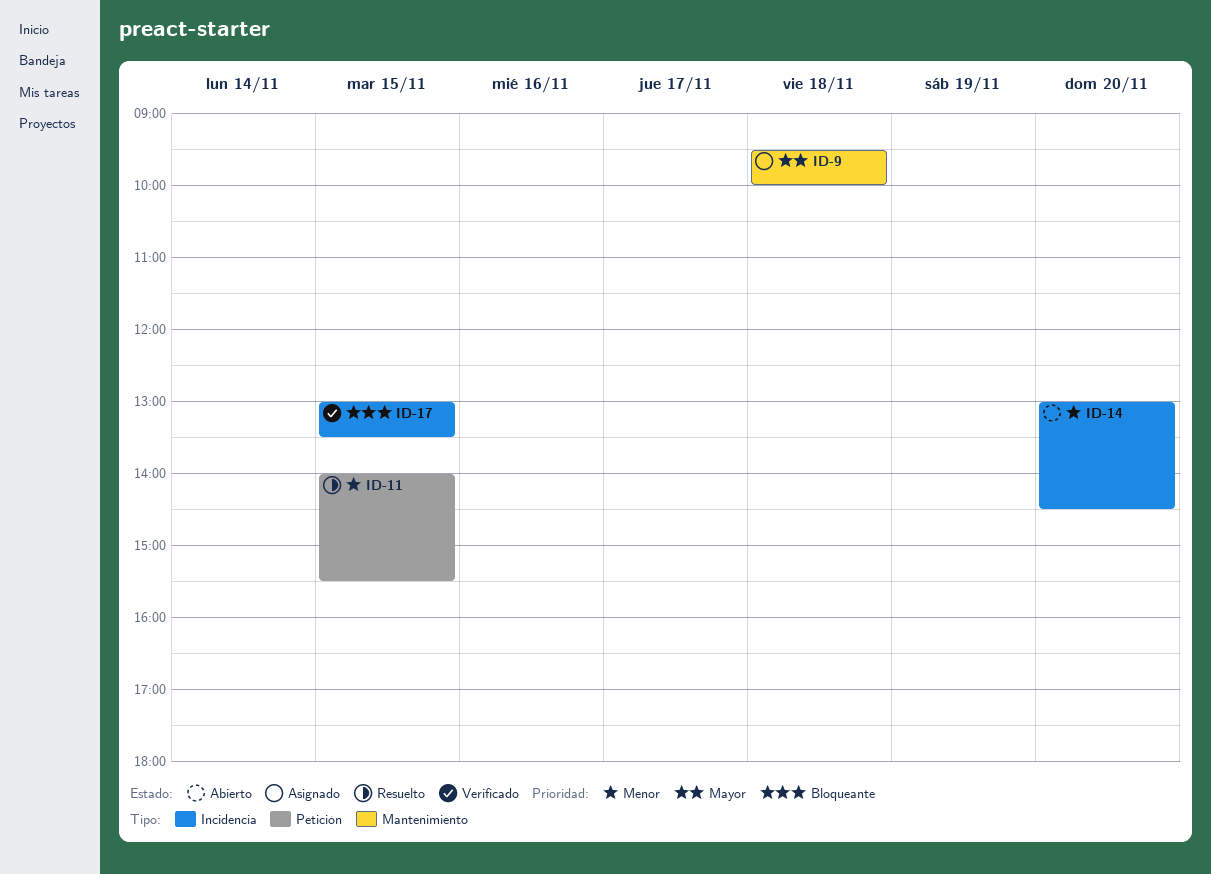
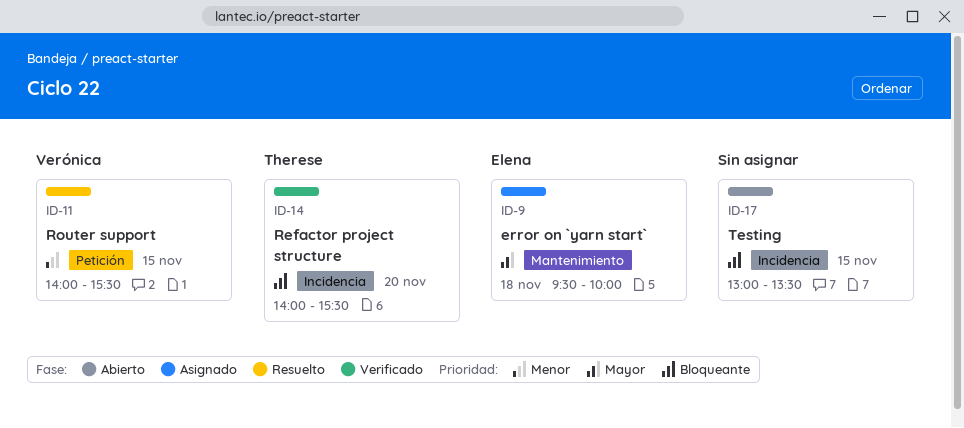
ID-14, status: Abierto -> Verificado
ID-14, priority: Menor -> Bloqueante
ID-14, begins: 13:00 -> 14:00
ID-14, ends: 14:30 -> 15:30
ID-17, status: Verificado -> Abierto

